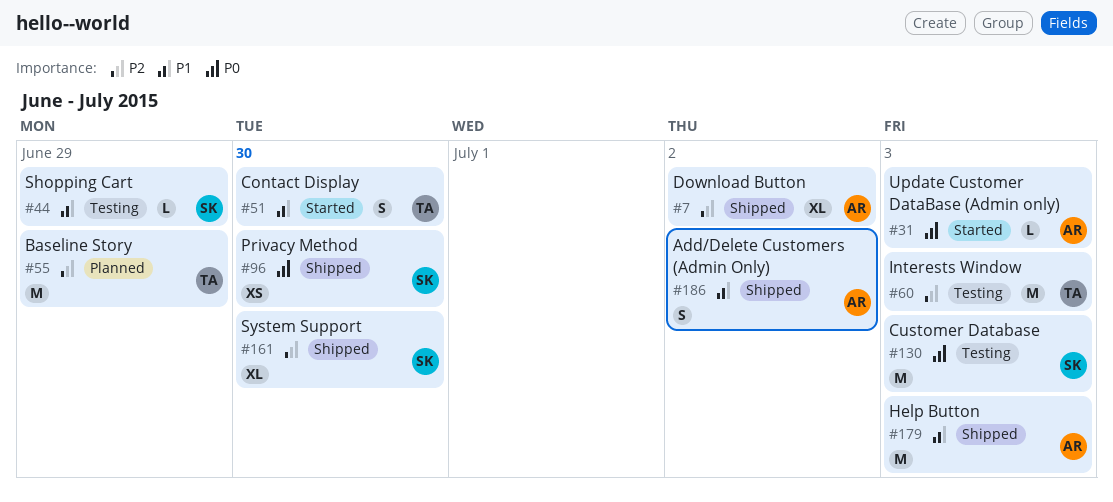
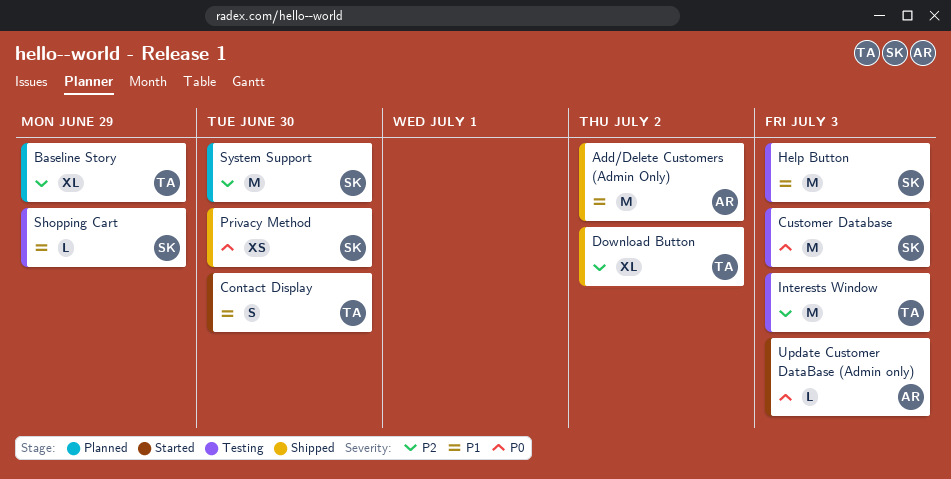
Add/Delete Customers (Admin Only), estimate: S -> M
Baseline Story, estimate: M -> XL
Download Button, owner: AR -> TA
Help Button, status: Shipped -> Testing
Help Button, owner: AR -> SK
System Support, status: Shipped -> Planned
System Support, estimate: XL -> M

